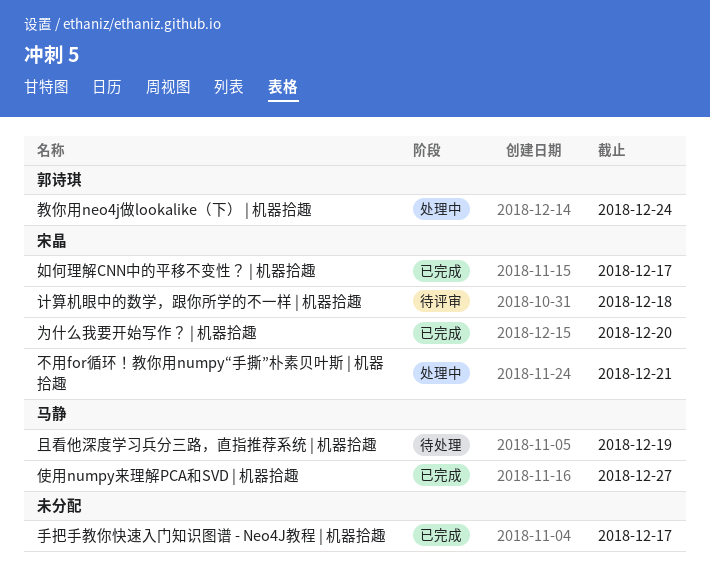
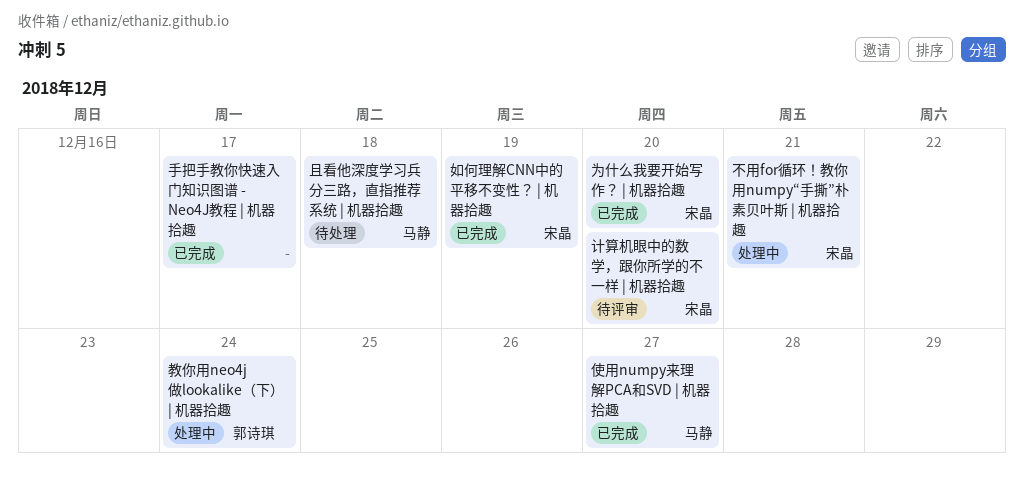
且看他深度学习兵分三路，直指推荐系统 | 机器拾趣, due: Dec 19 -> Dec 18
如何理解CNN中的平移不变性？ | 机器拾趣, due: Dec 17 -> Dec 19
计算机眼中的数学，跟你所学的不一样 | 机器拾趣, due: Dec 18 -> Dec 20

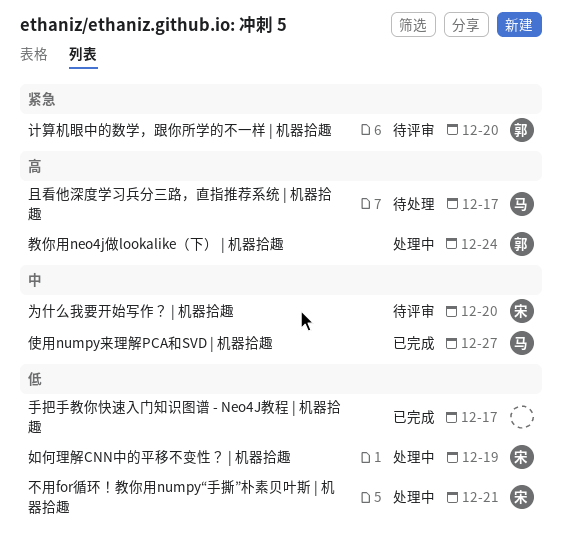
且看他深度学习兵分三路，直指推荐系统 | 机器拾趣, due: Dec 18 -> Dec 17
为什么我要开始写作？ | 机器拾趣, status: 已完成 -> 待评审
如何理解CNN中的平移不变性？ | 机器拾趣, status: 已完成 -> 处理中
计算机眼中的数学，跟你所学的不一样 | 机器拾趣, owner: 宋晶 -> 郭诗琪

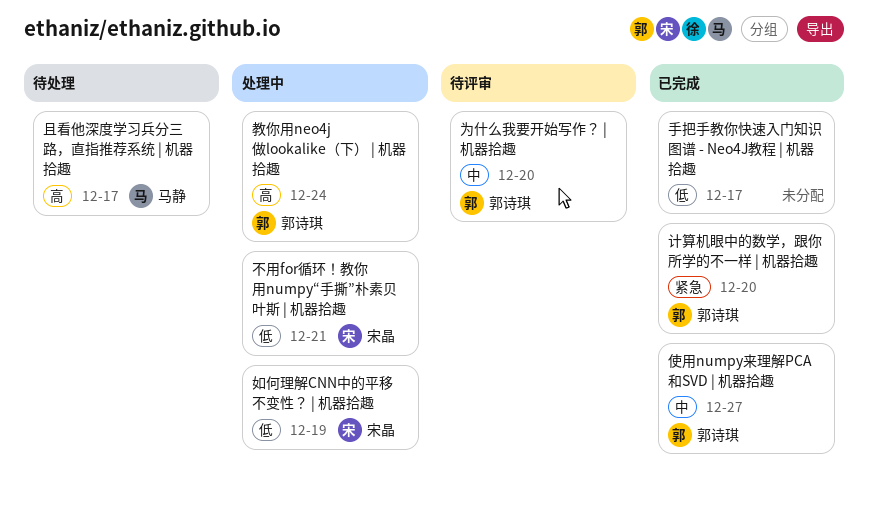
为什么我要开始写作？ | 机器拾趣, owner: 宋晶 -> 郭诗琪
使用numpy来理解PCA和SVD | 机器拾趣, owner: 马静 -> 郭诗琪
计算机眼中的数学，跟你所学的不一样 | 机器拾趣, status: 待评审 -> 已完成

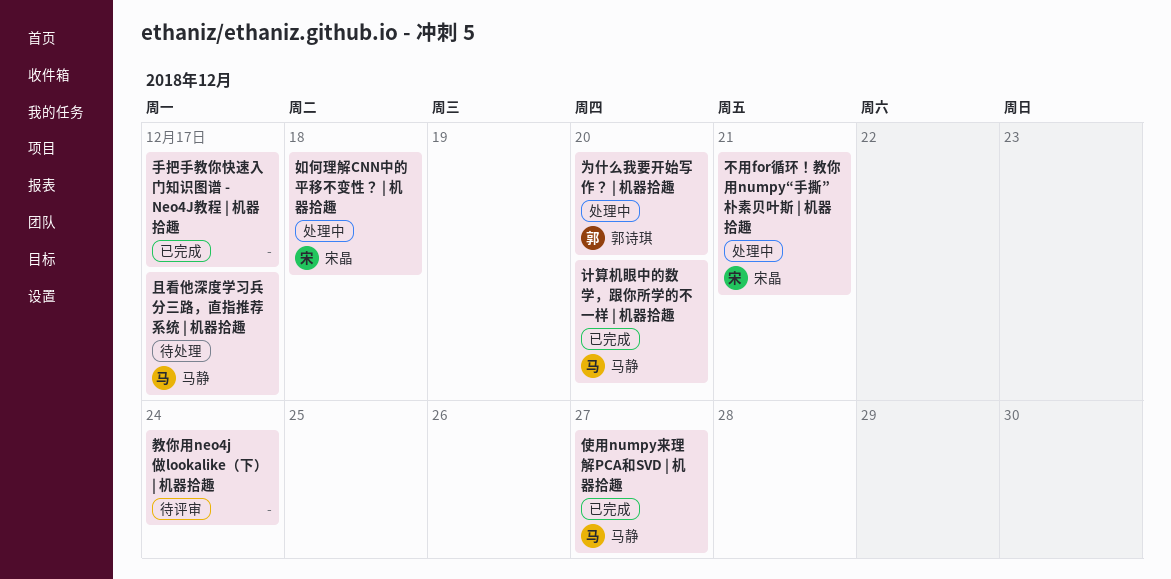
为什么我要开始写作？ | 机器拾趣, status: 待评审 -> 处理中
使用numpy来理解PCA和SVD | 机器拾趣, owner: 郭诗琪 -> 马静
如何理解CNN中的平移不变性？ | 机器拾趣, due: Dec 19 -> Dec 18
教你用neo4j做lookalike（下） | 机器拾趣, status: 处理中 -> 待评审
教你用neo4j做lookalike（下） | 机器拾趣, owner: 郭诗琪 -> none
计算机眼中的数学，跟你所学的不一样 | 机器拾趣, owner: 郭诗琪 -> 马静

